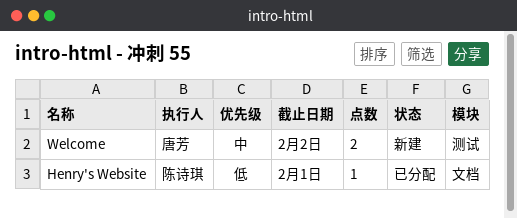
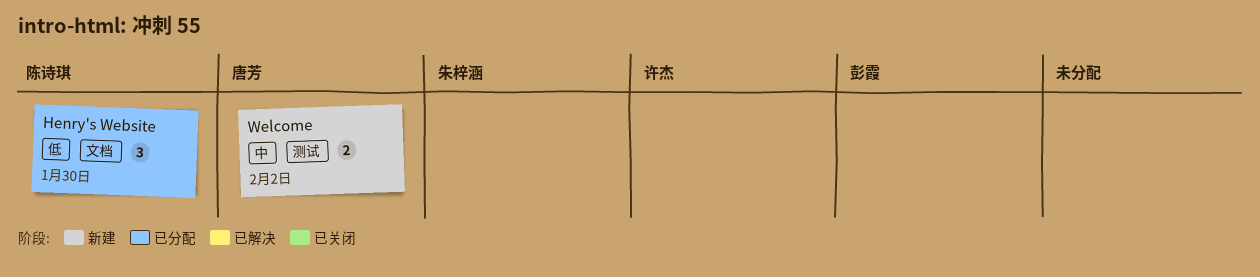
Henry's Website, estimate: 1 -> 3
Henry's Website, due: Feb 1 -> Jan 30

